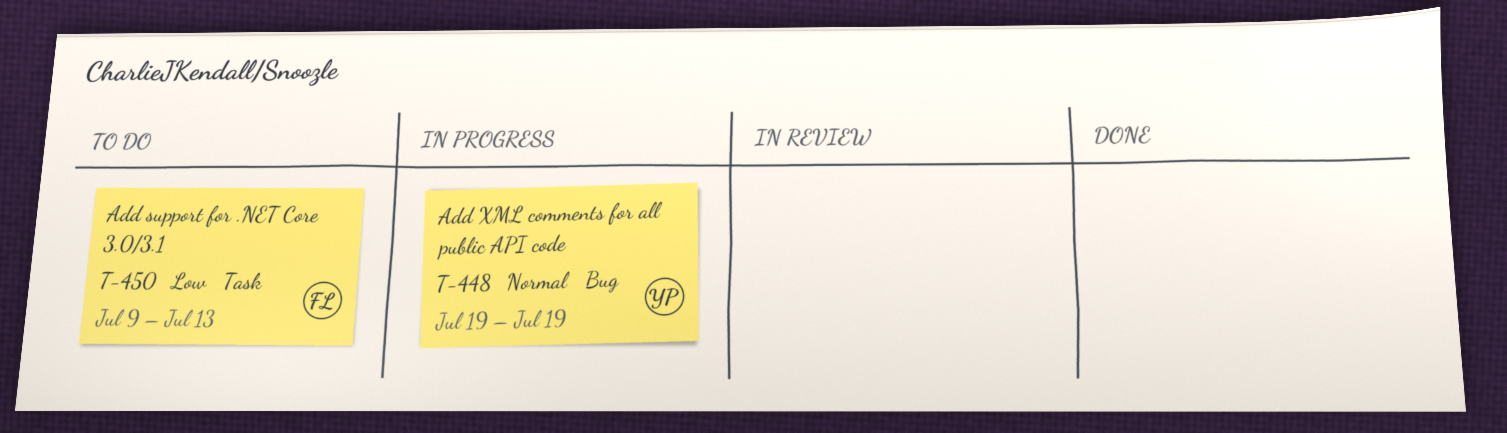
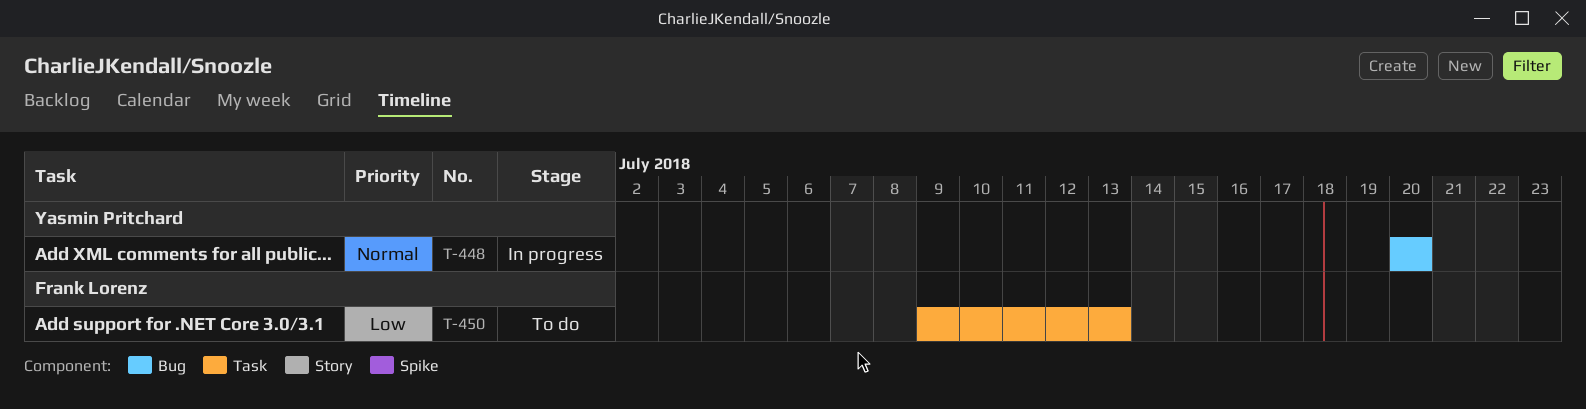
T-448, start: Jul 19 -> Jul 20
T-448, due: Jul 19 -> Jul 20

